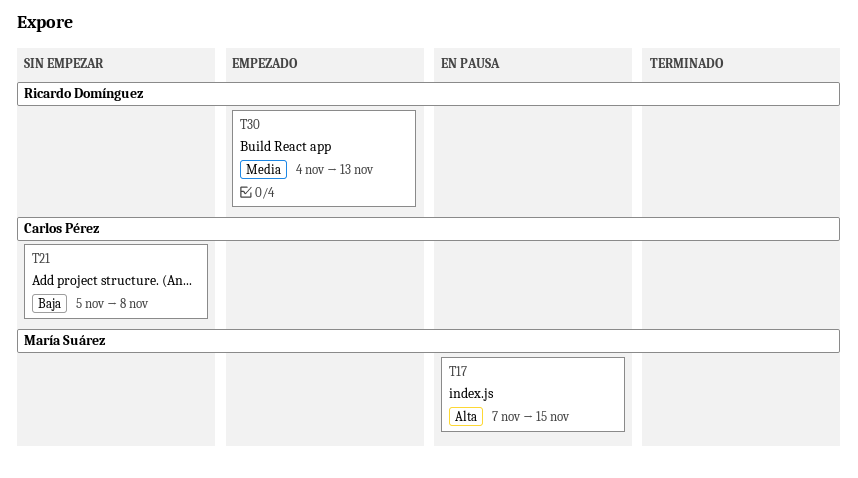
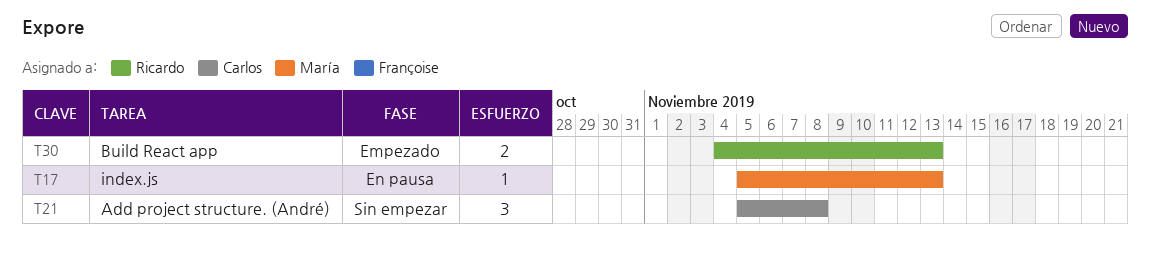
T17, start: Nov 7 -> Nov 5
T17, due: Nov 15 -> Nov 13

